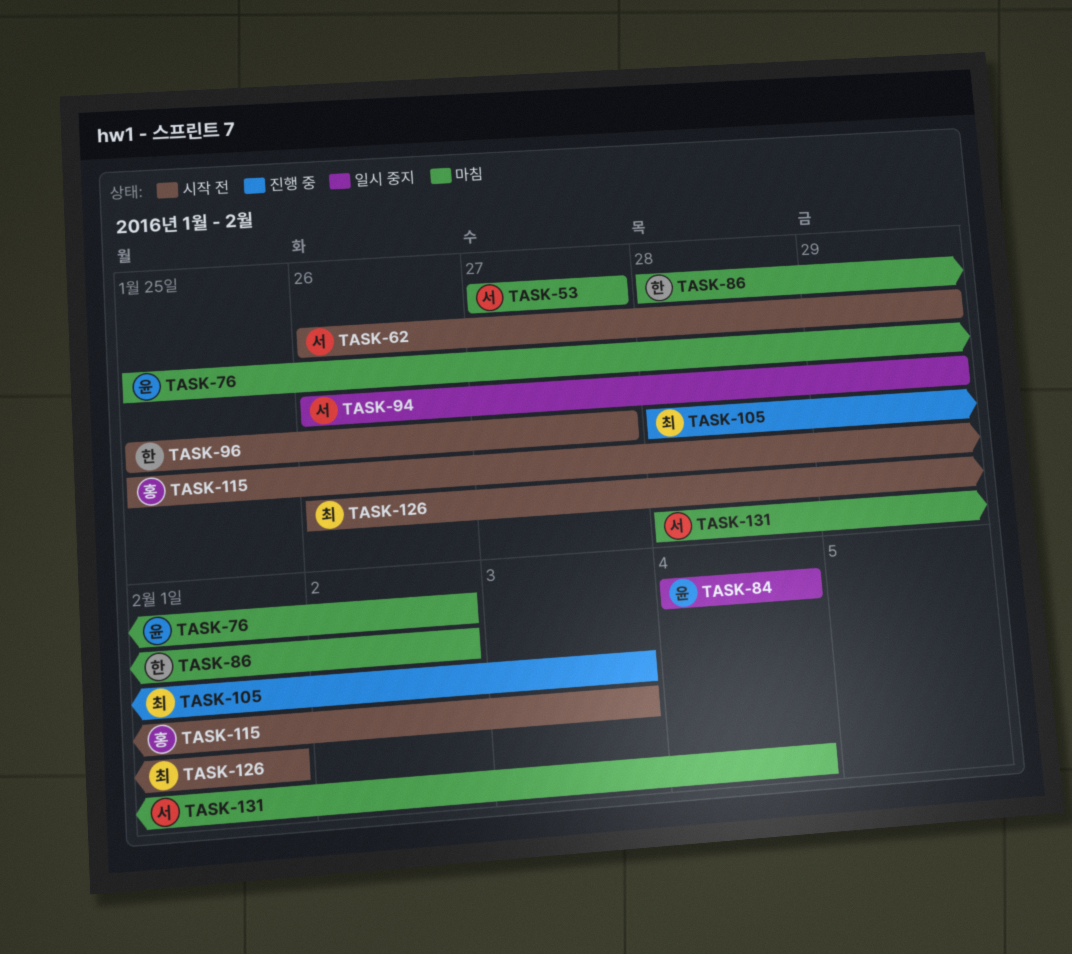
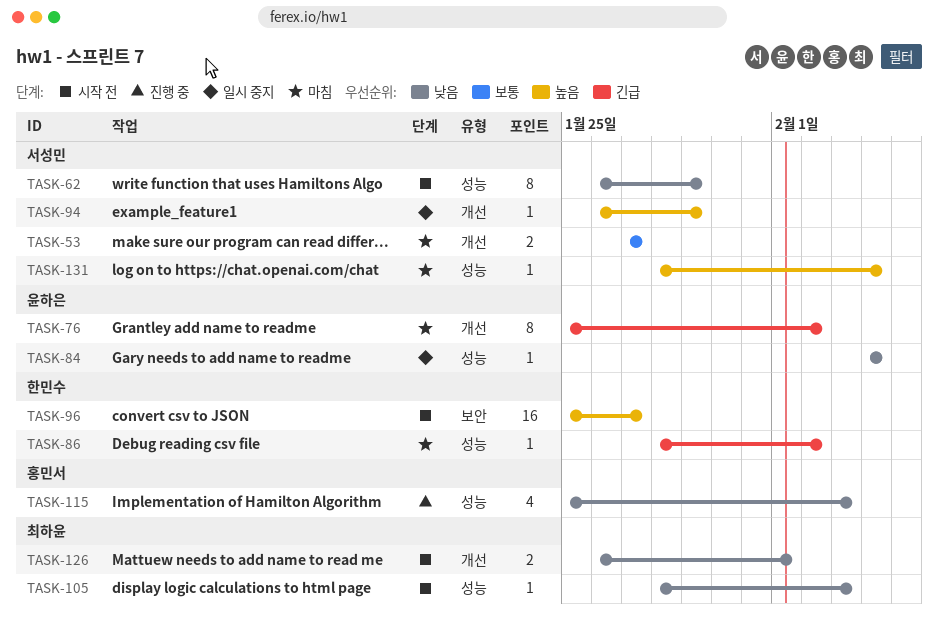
TASK-105, status: 진행 중 -> 시작 전
TASK-115, status: 시작 전 -> 진행 중

